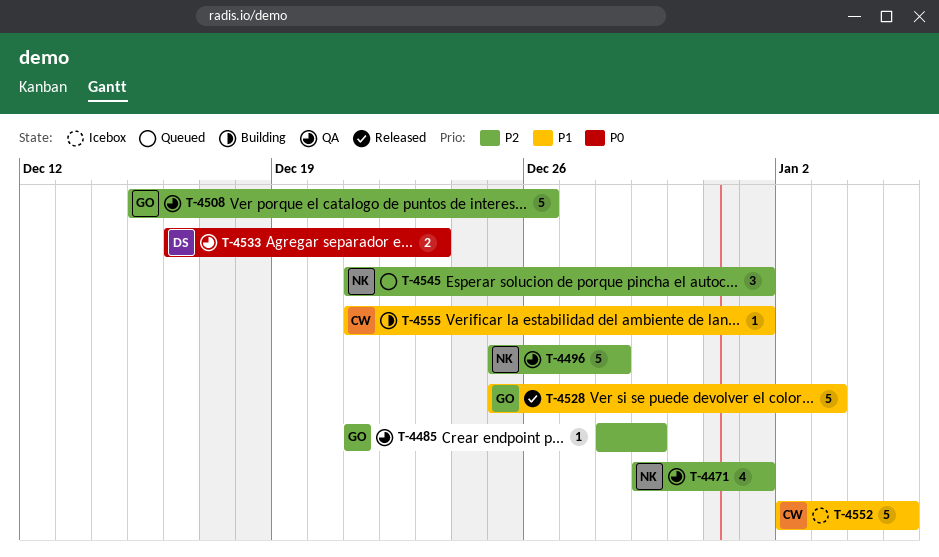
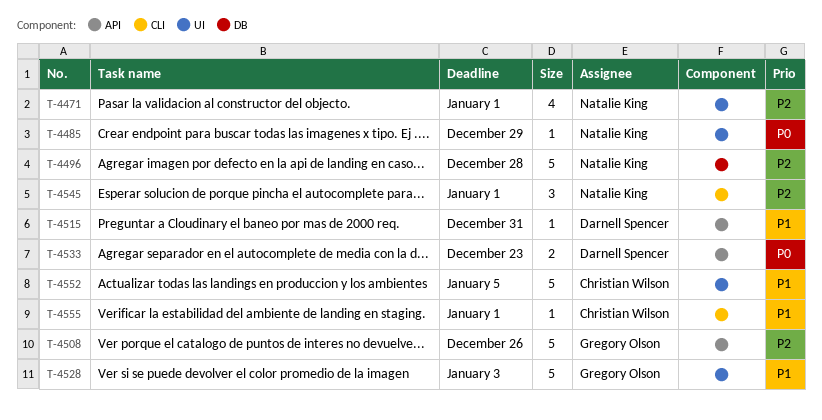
T-4485, owner: Gregory Olson -> Natalie King
T-4485, priority: P2 -> P0
T-4515: none -> present

